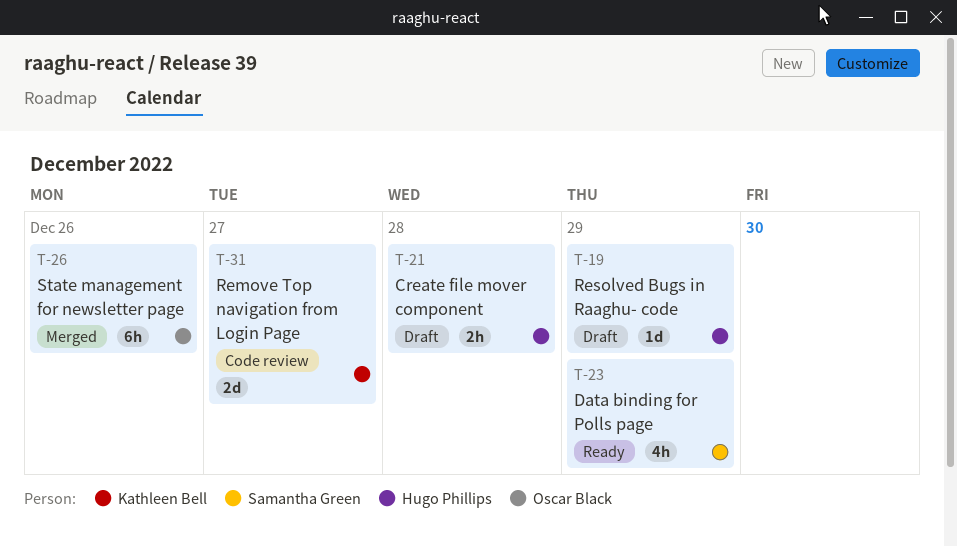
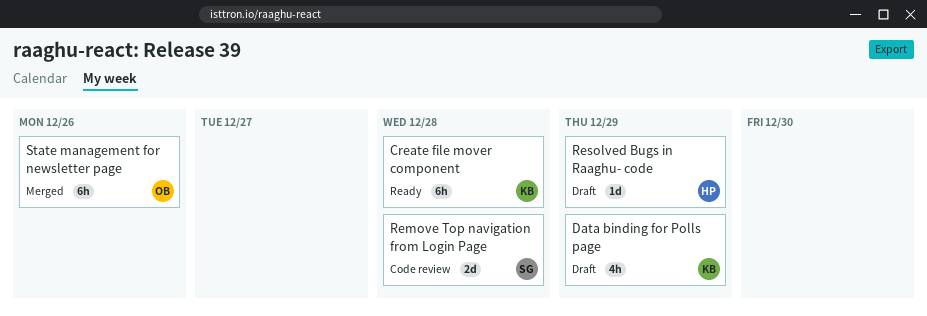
Create file mover component, status: Draft -> Ready
Create file mover component, owner: Hugo Phillips -> Kathleen Bell
Create file mover component, estimate: 2h -> 6h
Data binding for Polls page, status: Ready -> Draft
Data binding for Polls page, owner: Samantha Green -> Kathleen Bell
Remove Top navigation from Login Page, owner: Kathleen Bell -> Samantha Green
Remove Top navigation from Login Page, due: Dec 27 -> Dec 28

